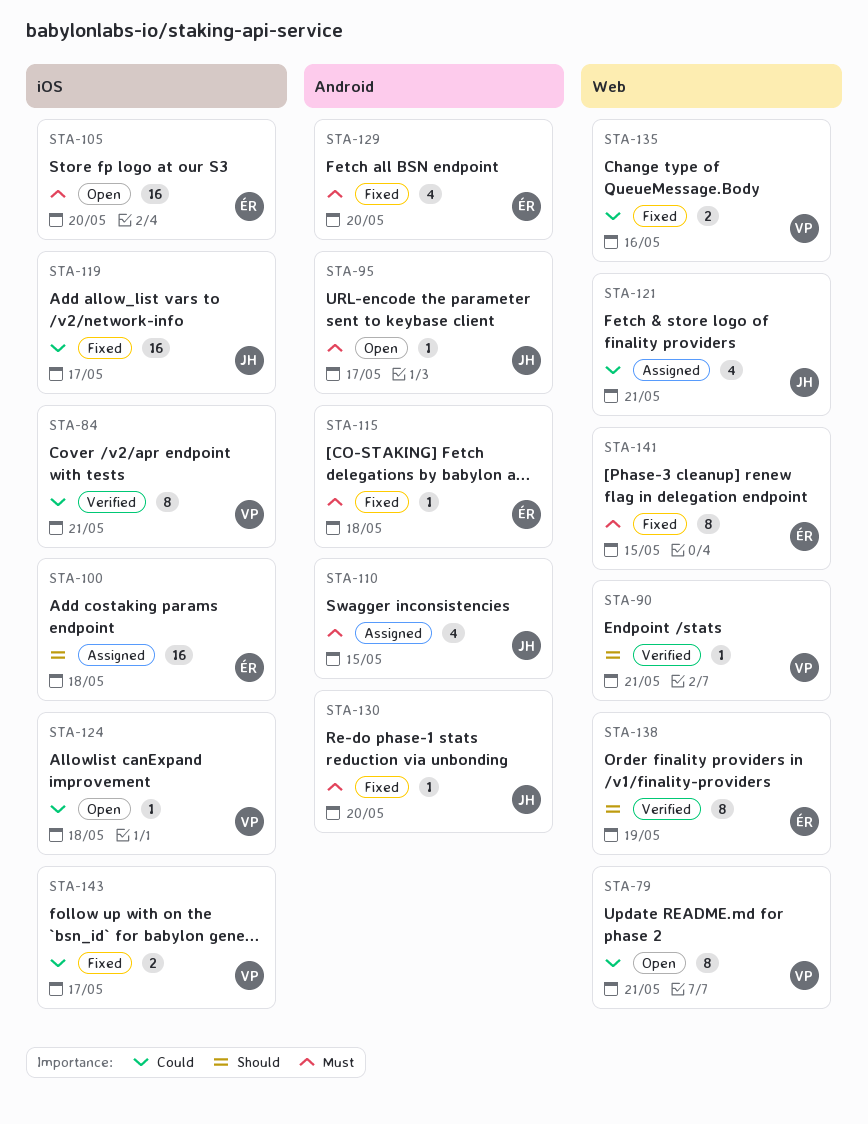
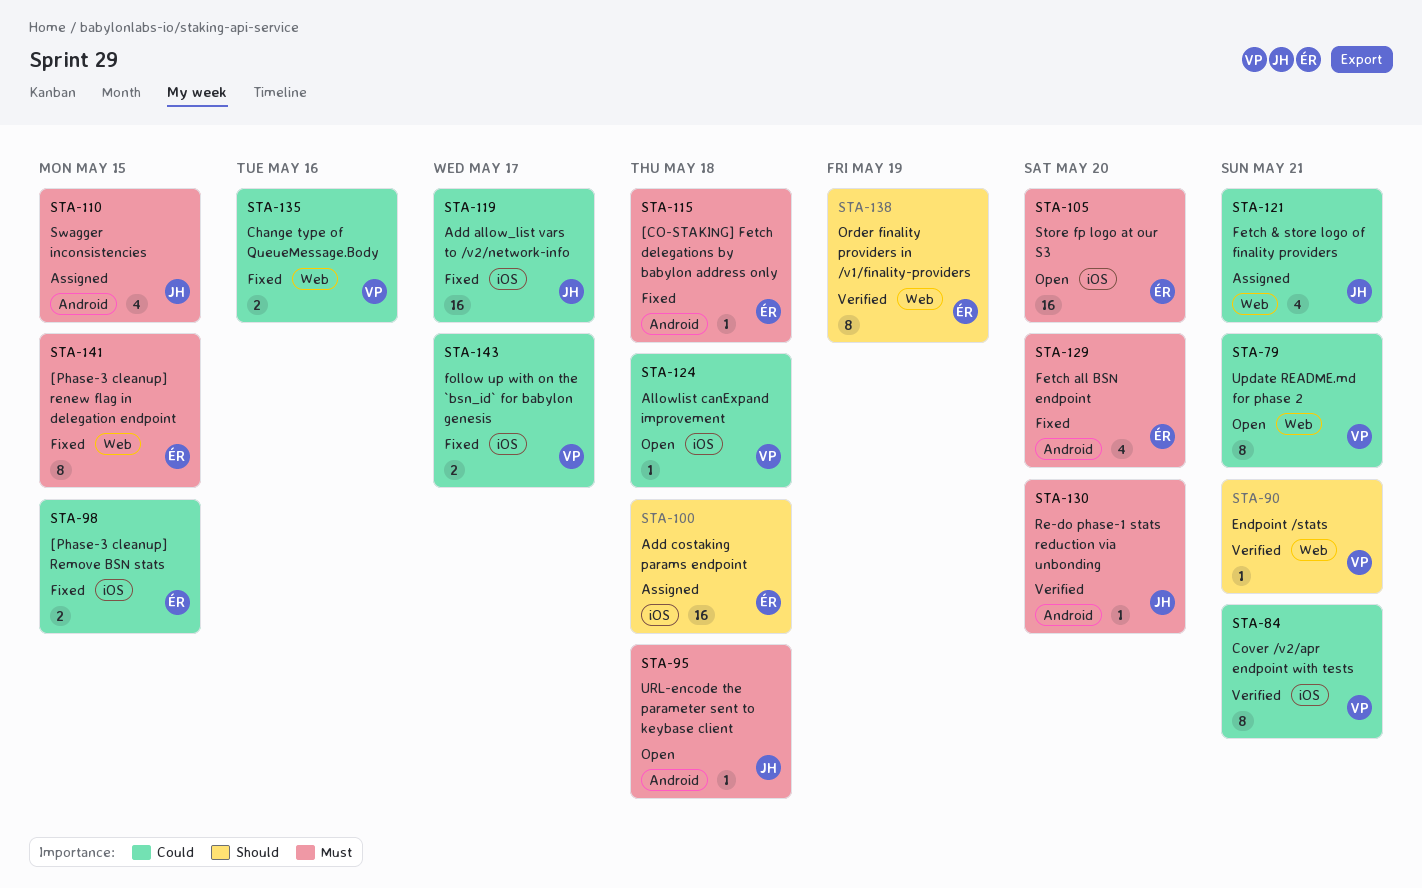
STA-95, due: May 17 -> May 18
STA-98: none -> present
STA-130, status: Fixed -> Verified

